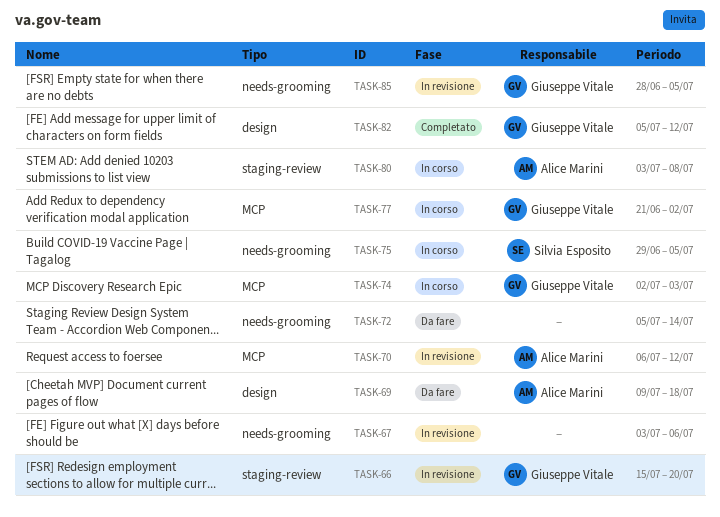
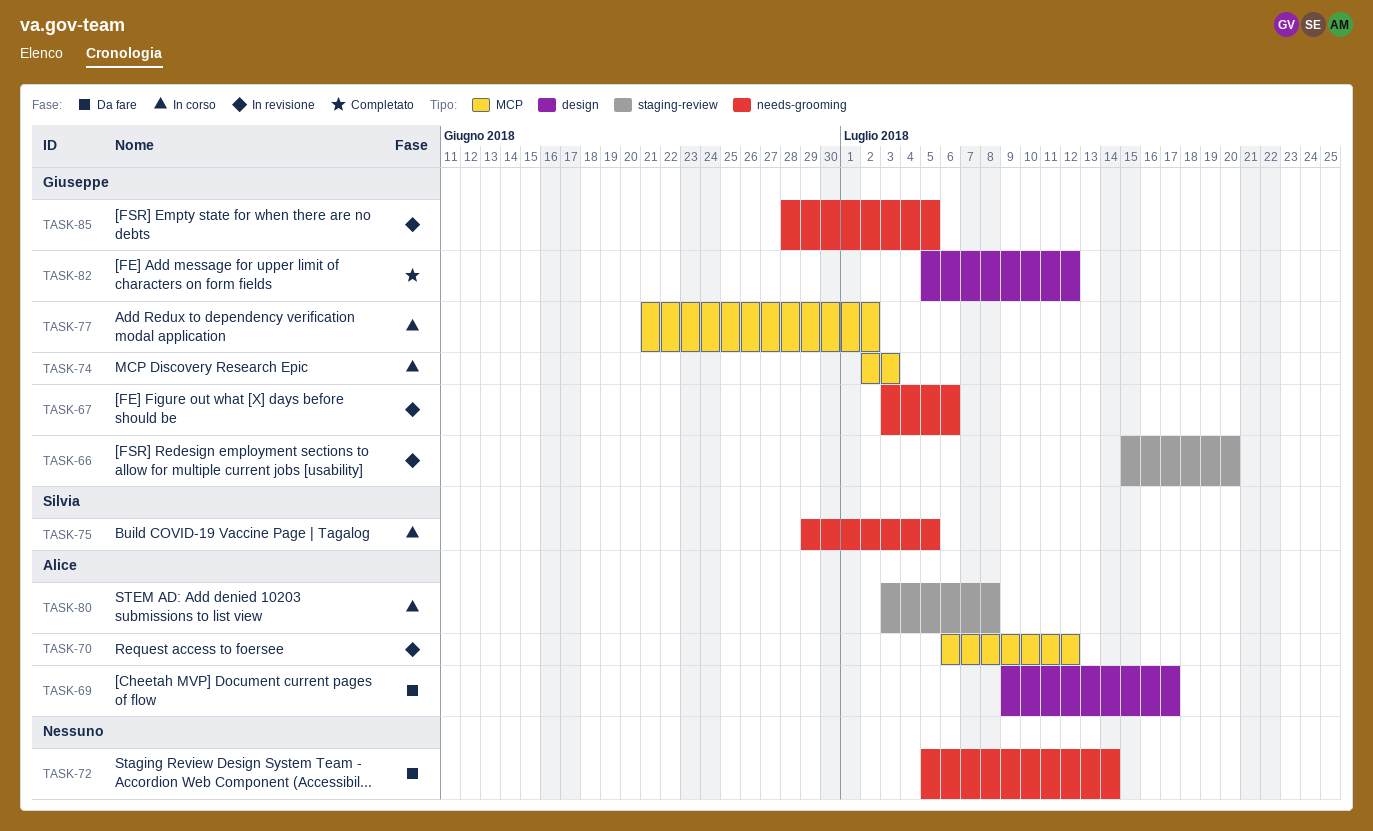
TASK-67, owner: none -> Giuseppe Vitale
TASK-69, due: Jul 18 -> Jul 17

